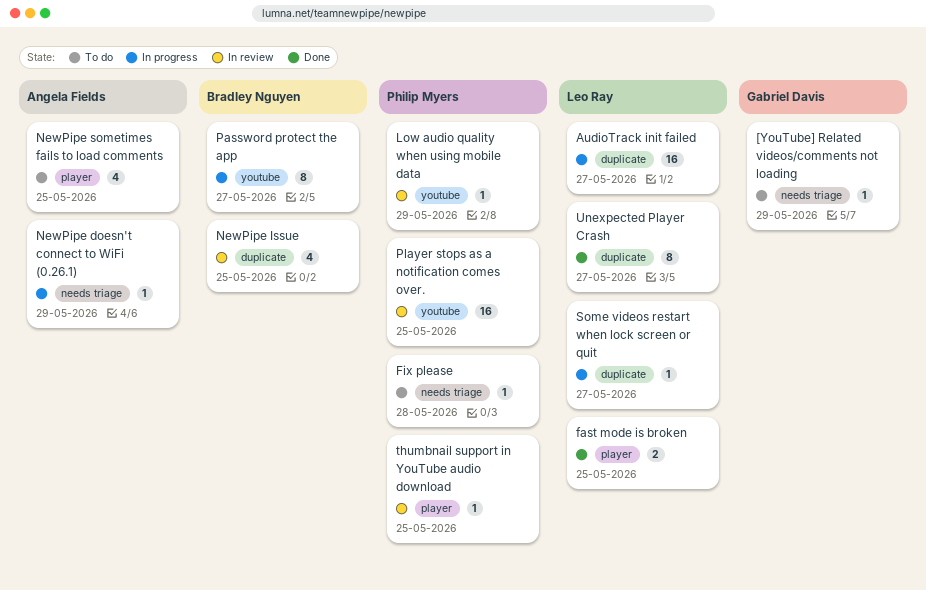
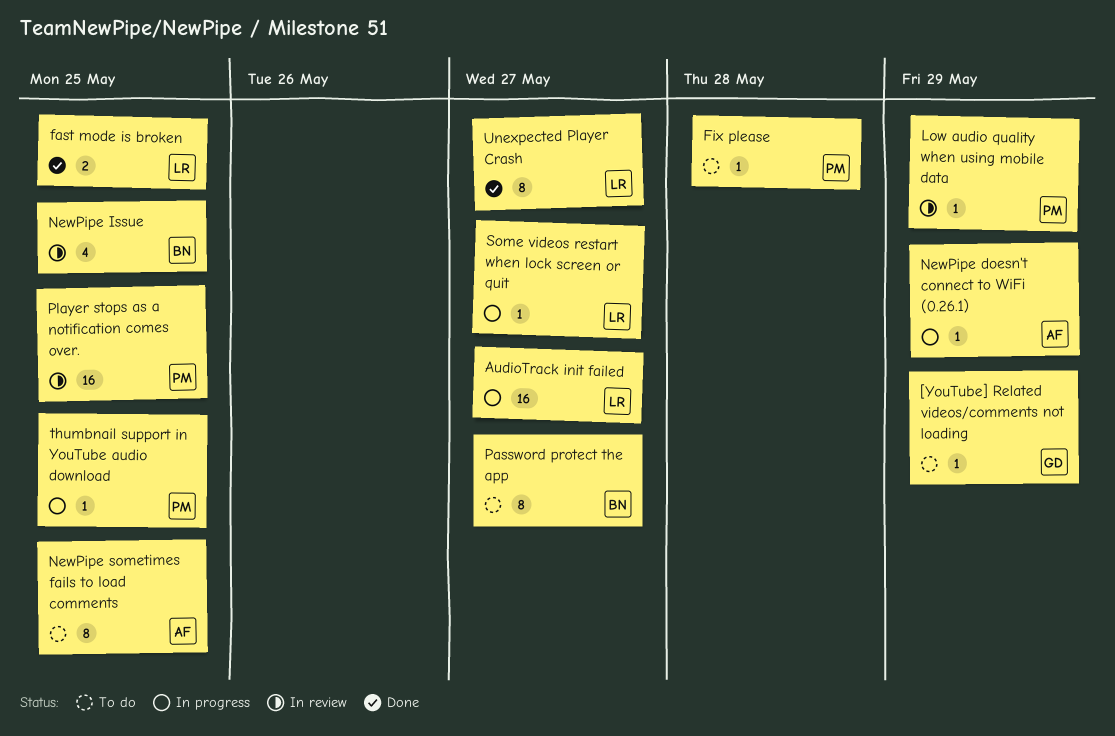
NewPipe sometimes fails to load comments, estimate: 4 -> 8
Password protect the app, status: In progress -> To do
thumbnail support in YouTube audio download, status: In review -> In progress

